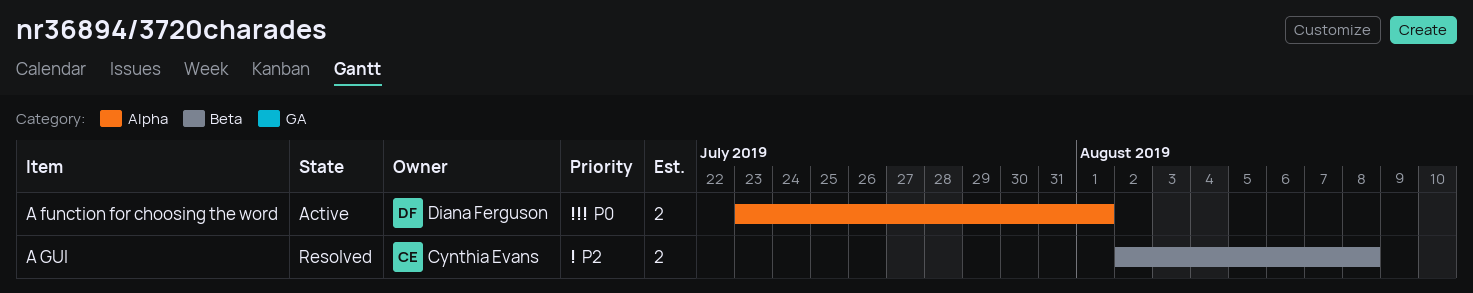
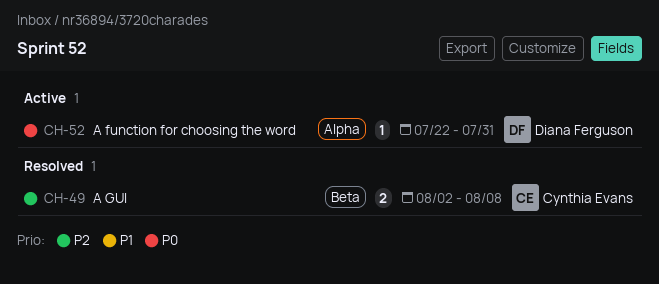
A function for choosing the word, estimate: 2 -> 1
A function for choosing the word, start: Jul 23 -> Jul 22
A function for choosing the word, due: Aug 1 -> Jul 31

